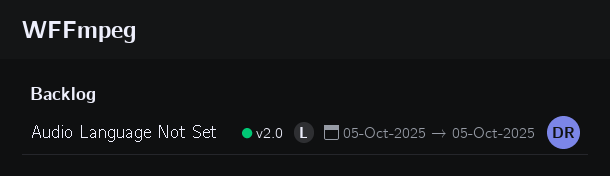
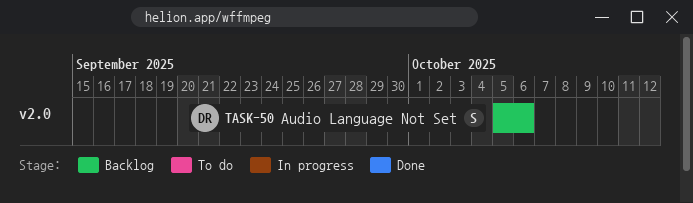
Audio Language Not Set, estimate: L -> S
Audio Language Not Set, due: Oct 5 -> Oct 6

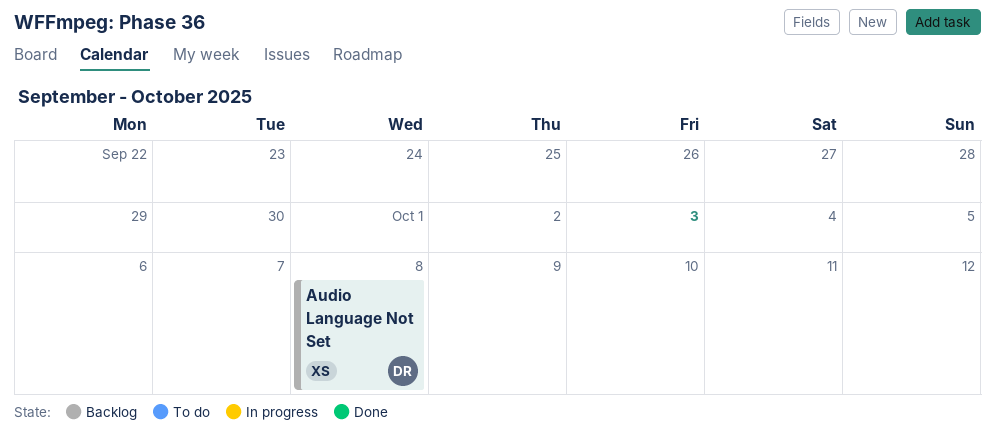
Audio Language Not Set, estimate: S -> XS
Audio Language Not Set, due: Oct 6 -> Oct 8

